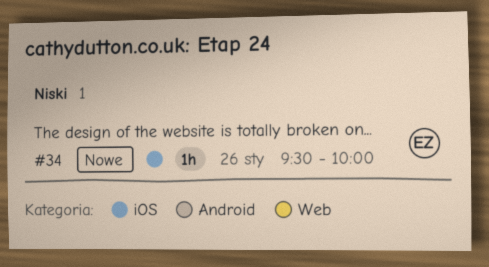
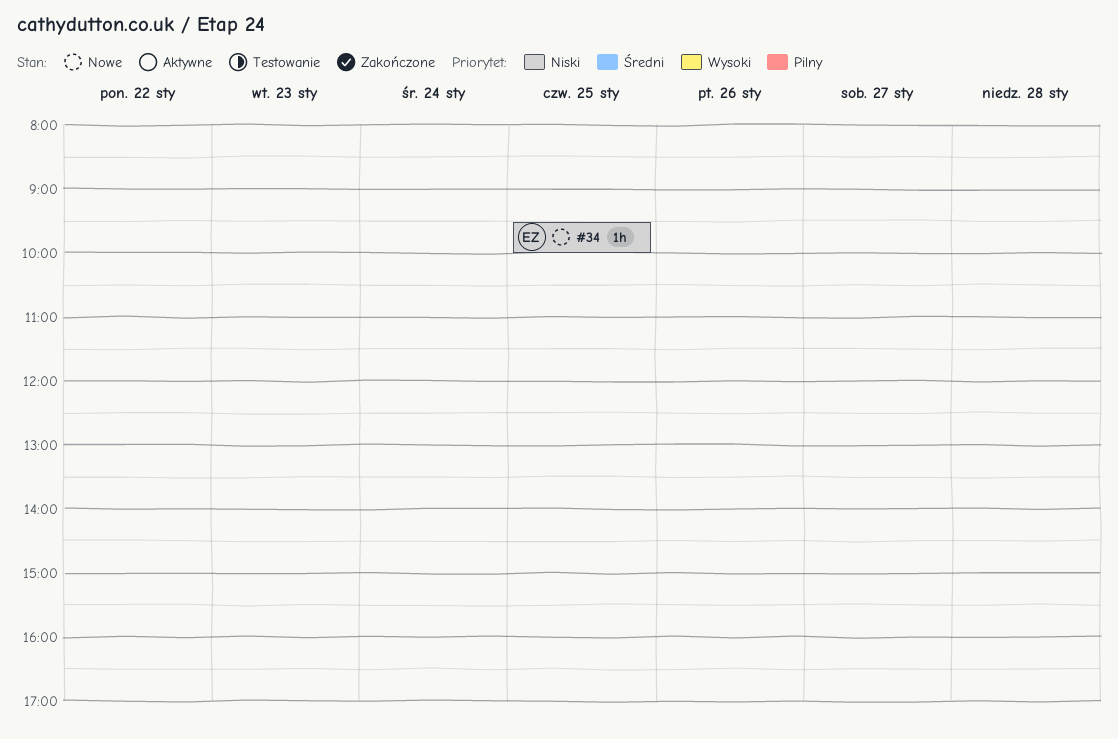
#34, day: Jan 26 -> Jan 25

